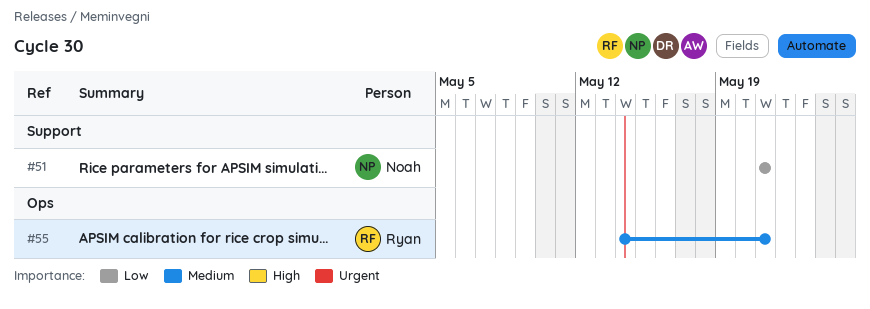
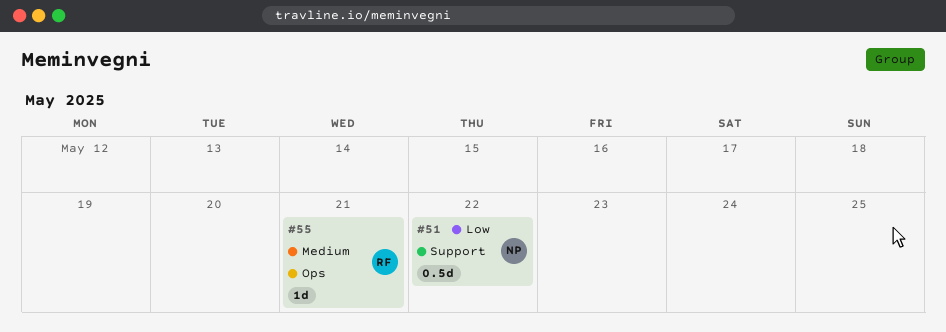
#51, due: May 21 -> May 22

